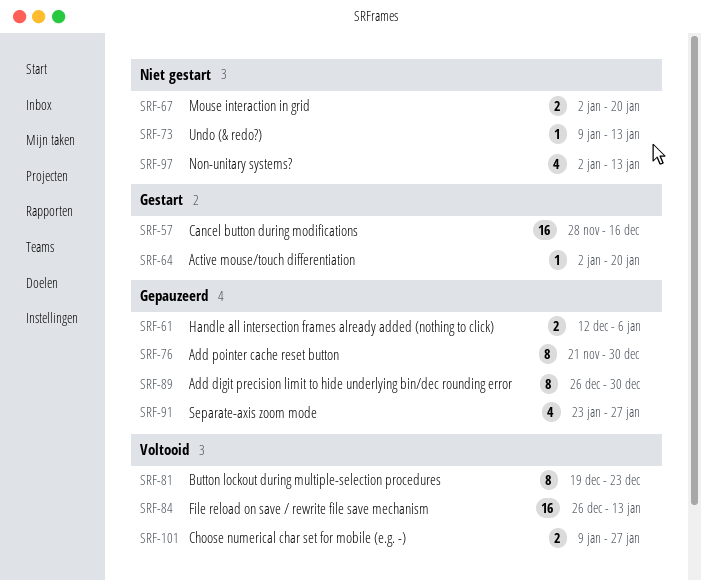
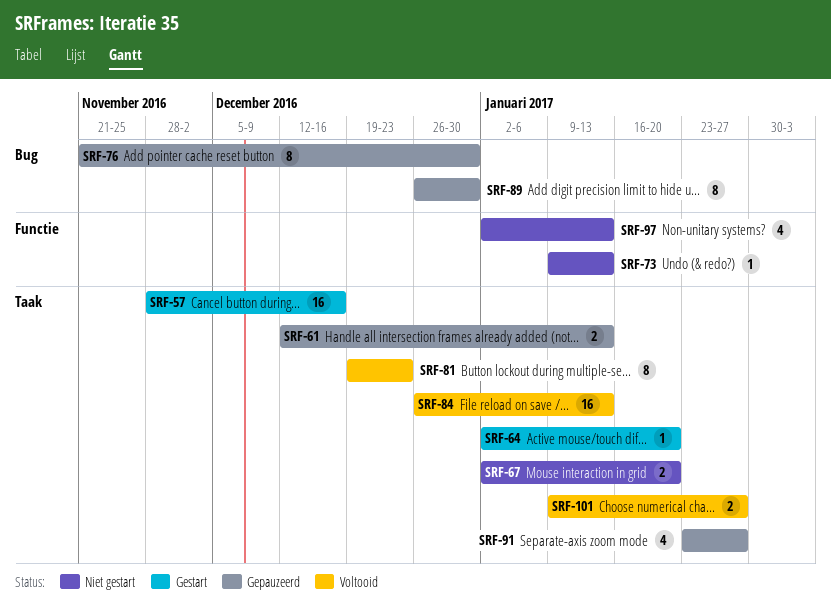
SRF-61, due: Jan 6 -> Jan 13

